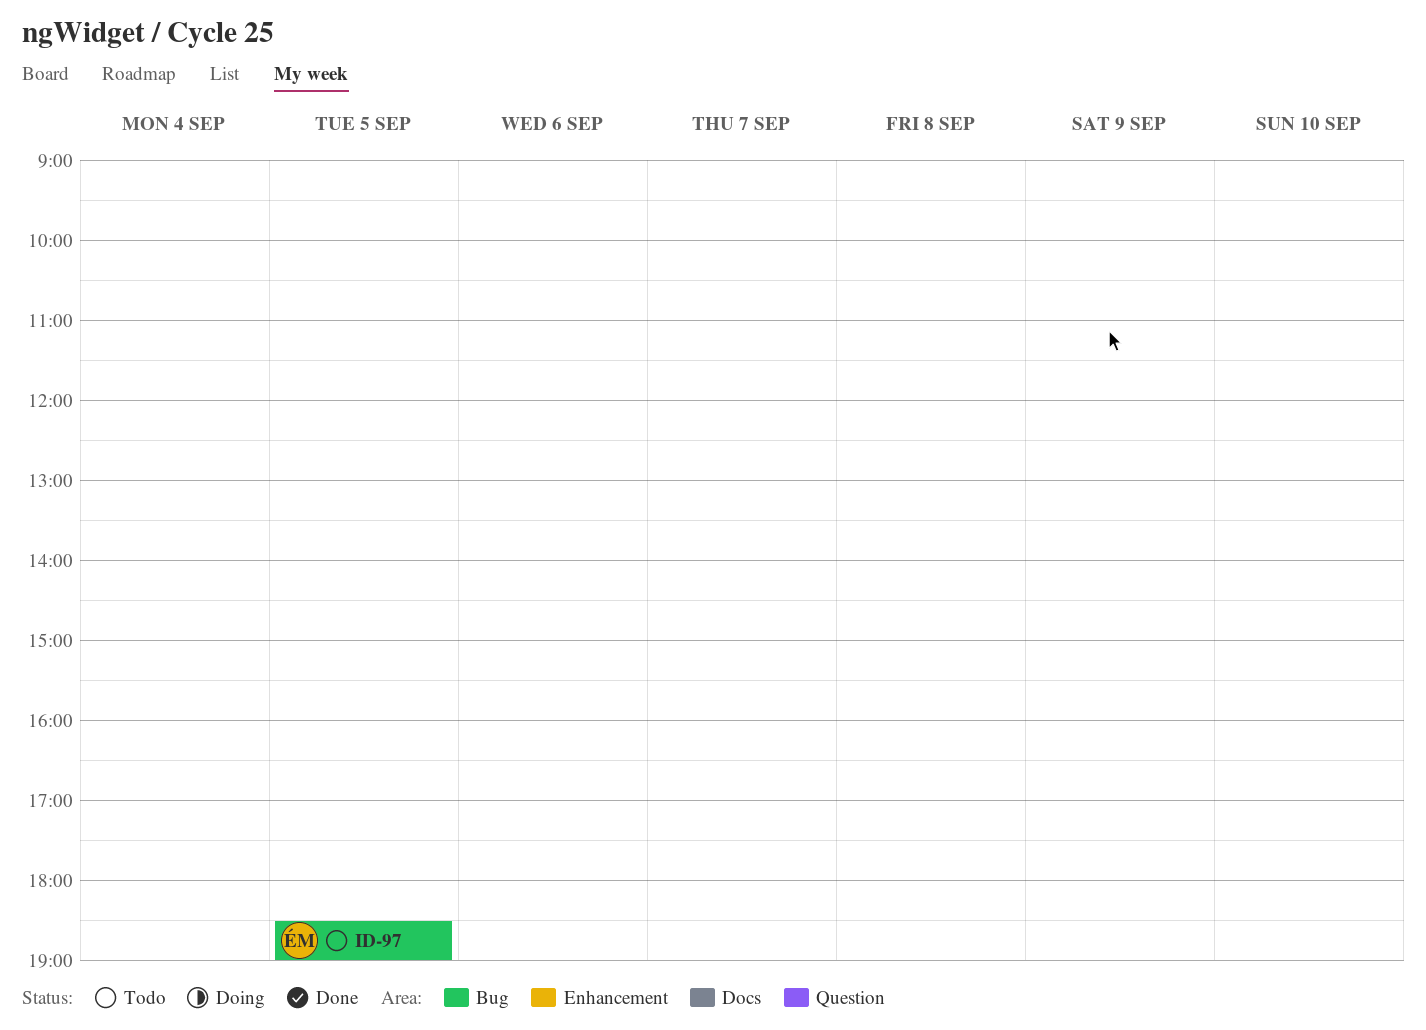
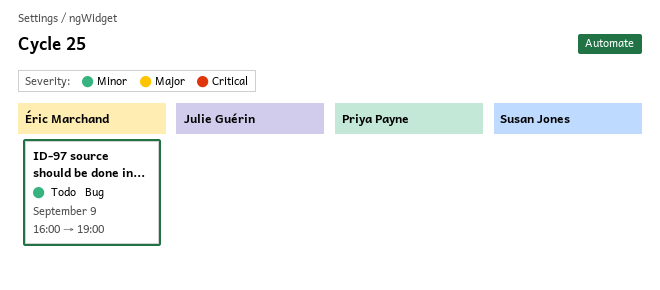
ID-97, day: Sep 5 -> Sep 9
ID-97, begins: 18:30 -> 16:00

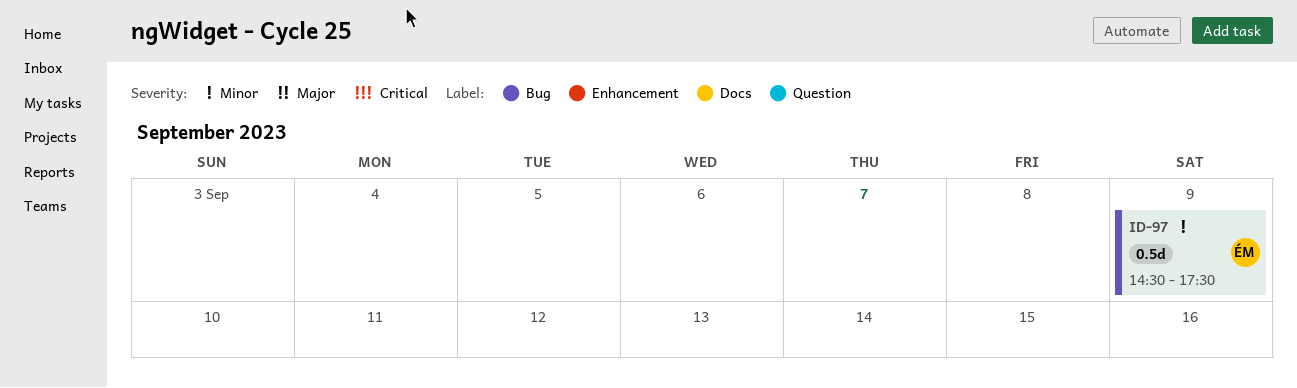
ID-97, begins: 16:00 -> 14:30
ID-97, ends: 19:00 -> 17:30

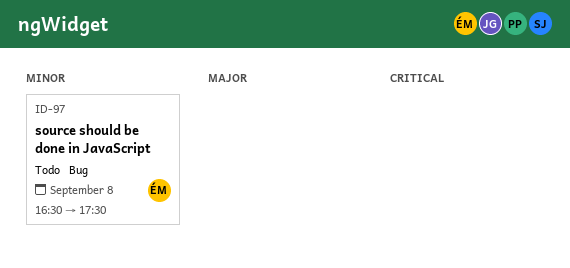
ID-97, day: Sep 9 -> Sep 8
ID-97, begins: 14:30 -> 16:30

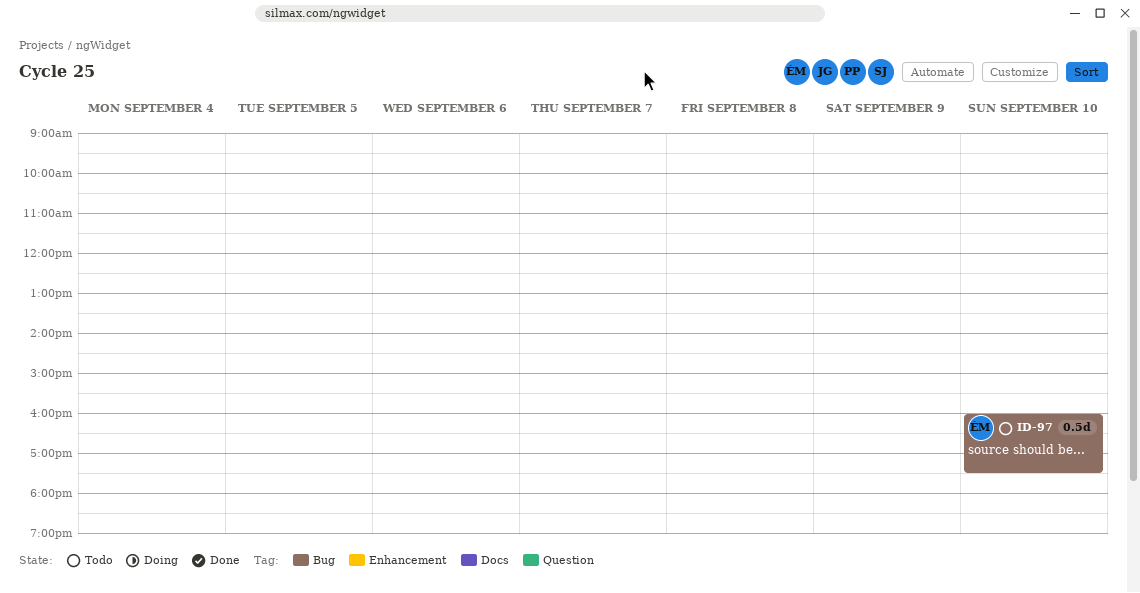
ID-97, day: Sep 8 -> Sep 10
ID-97, begins: 16:30 -> 16:00

